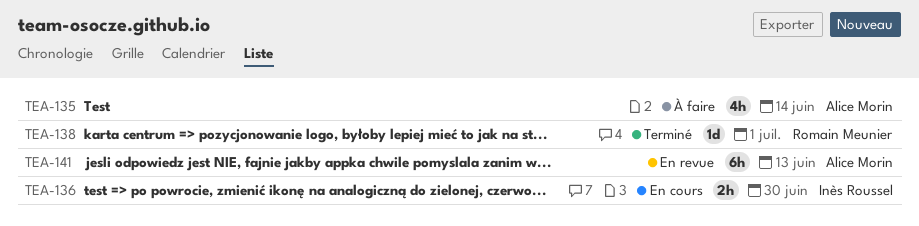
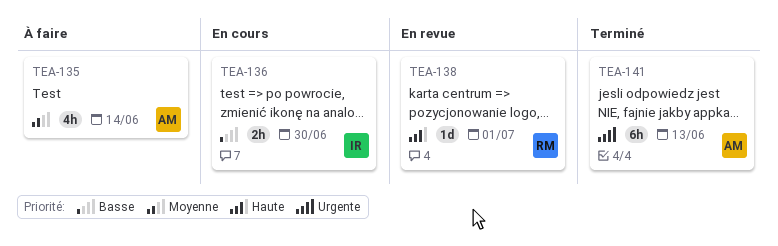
TEA-138, status: Terminé -> En revue
TEA-141, status: En revue -> Terminé

